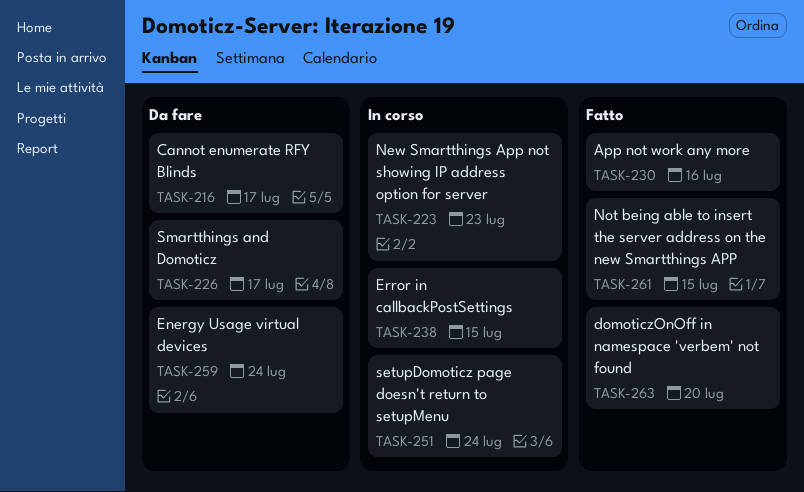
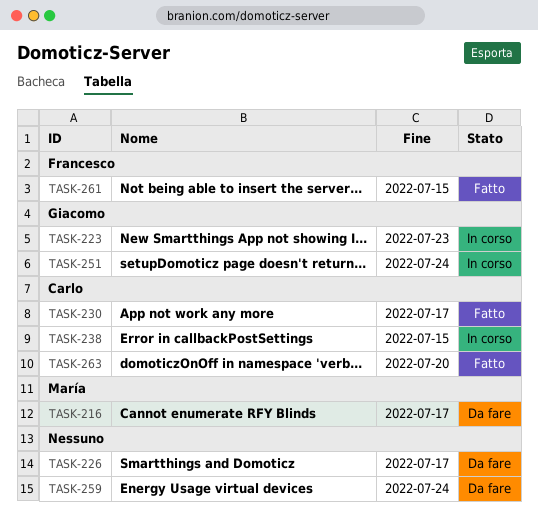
TASK-230, due: Jul 16 -> Jul 17

